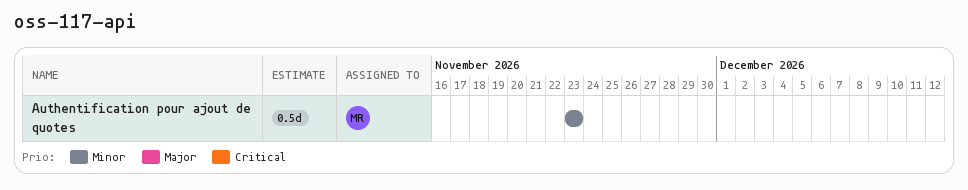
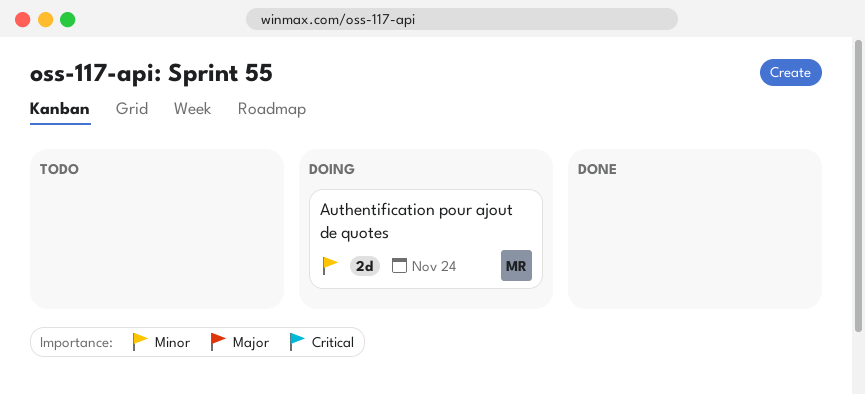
Authentification pour ajout de quotes, estimate: 0.5d -> 2d
Authentification pour ajout de quotes, due: Nov 23 -> Nov 24

